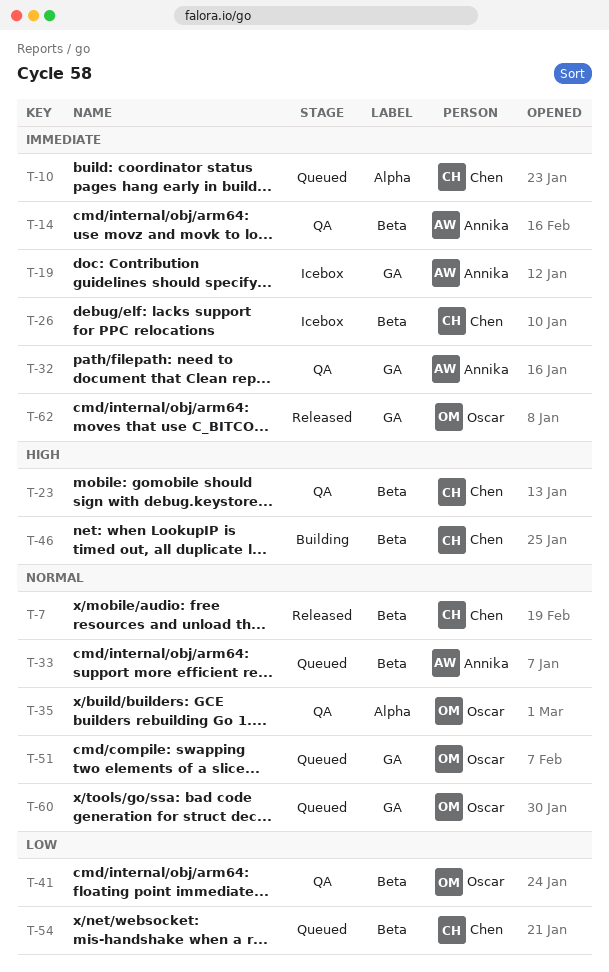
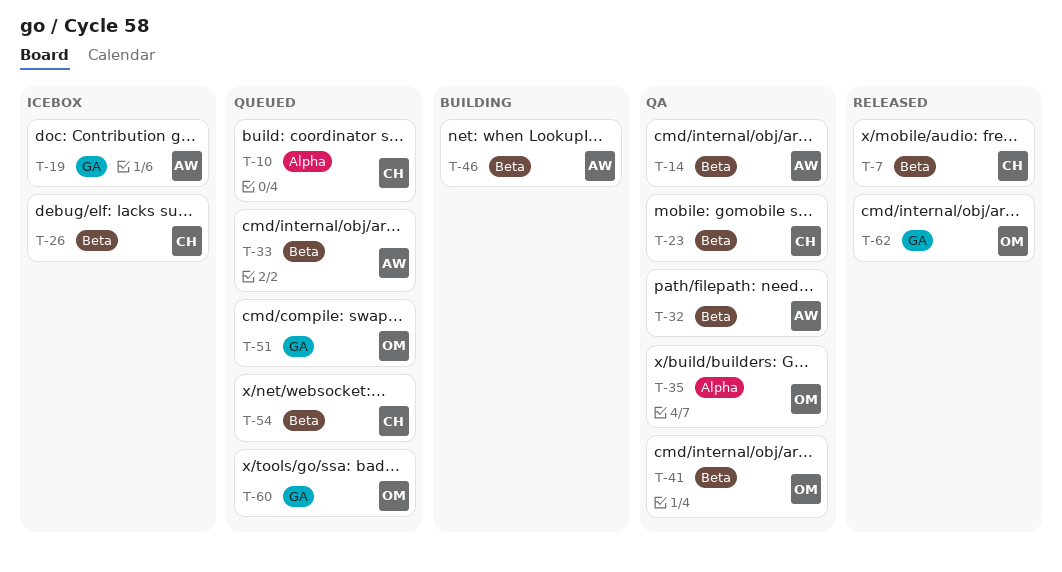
T-32, label: GA -> Beta
T-46, owner: Chen -> Annika

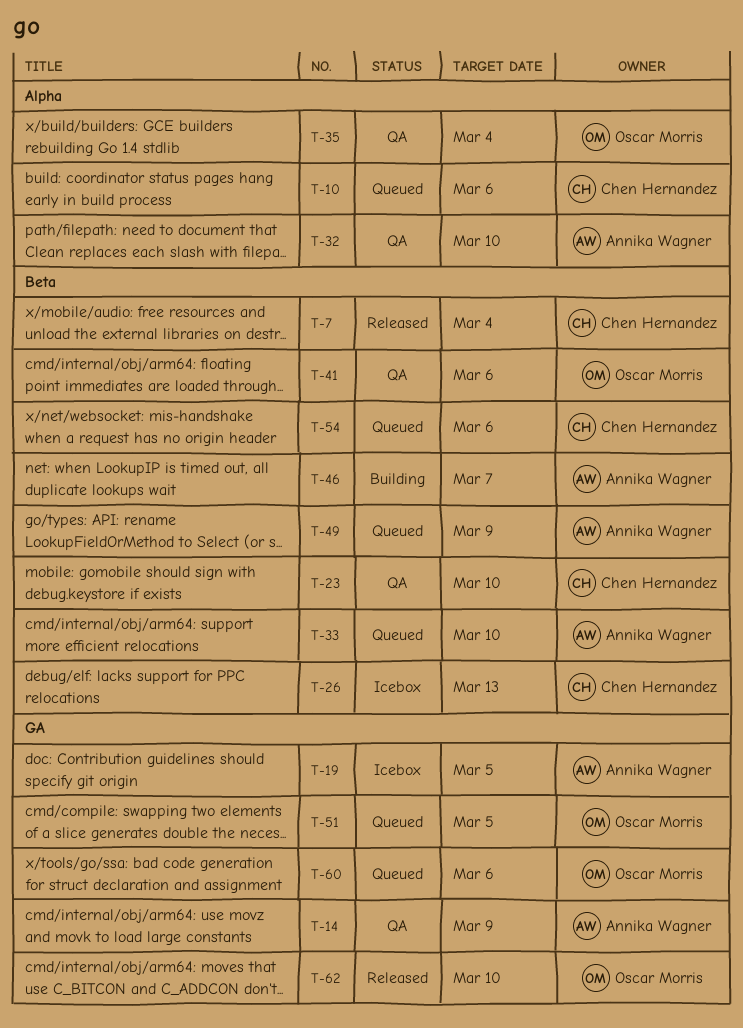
T-14, label: Beta -> GA
T-32, label: Beta -> Alpha
T-49: none -> present

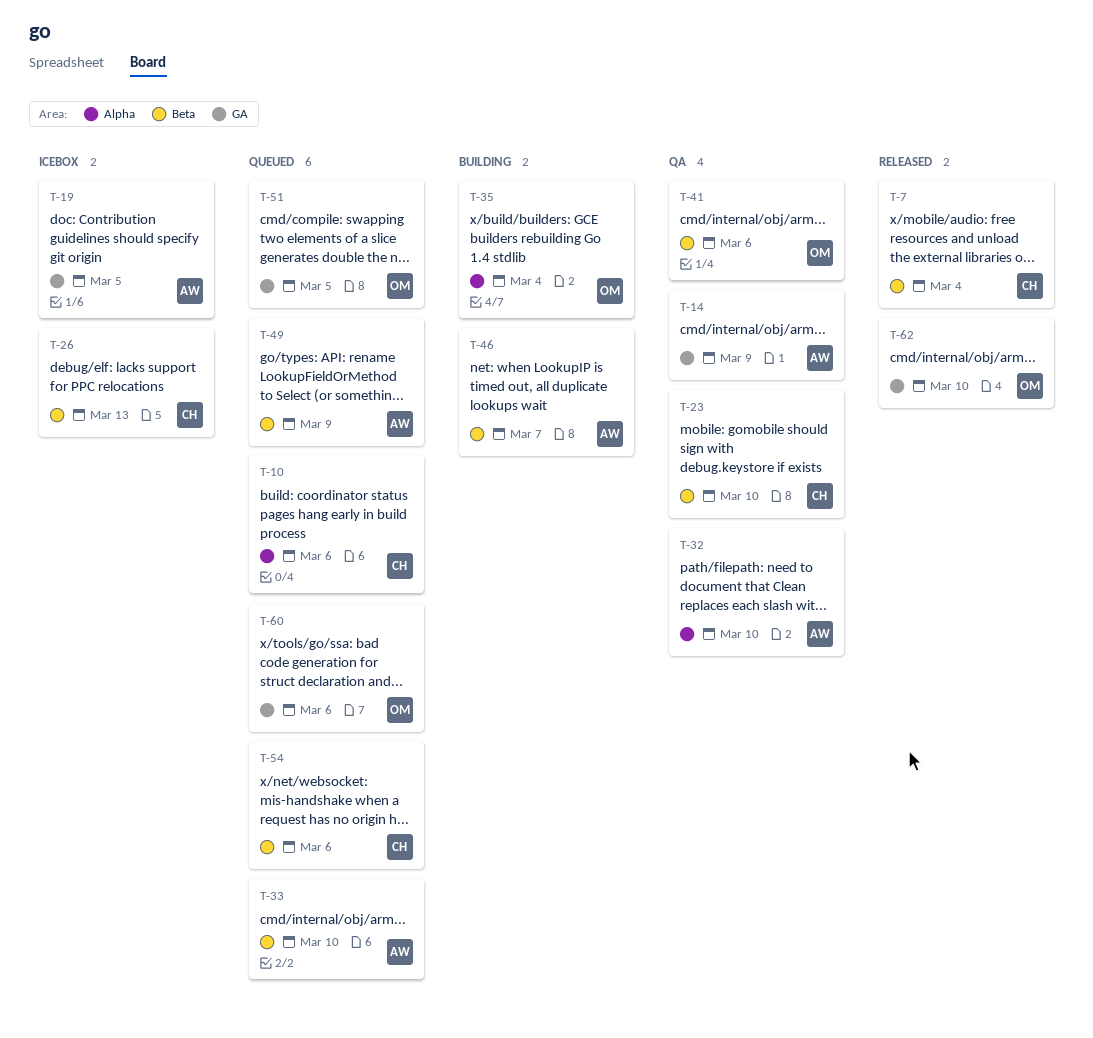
T-35, status: QA -> Building

